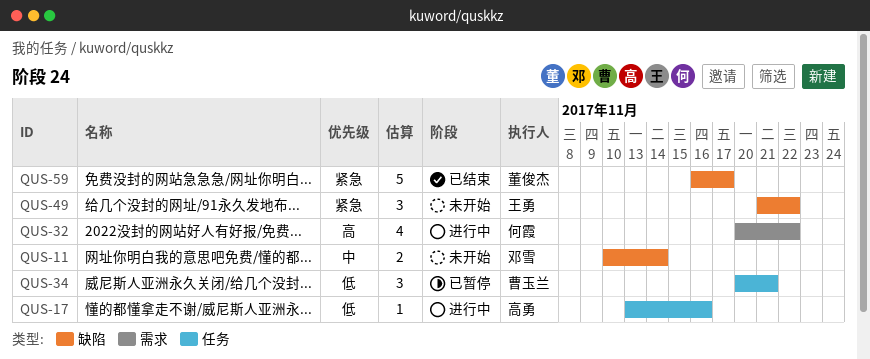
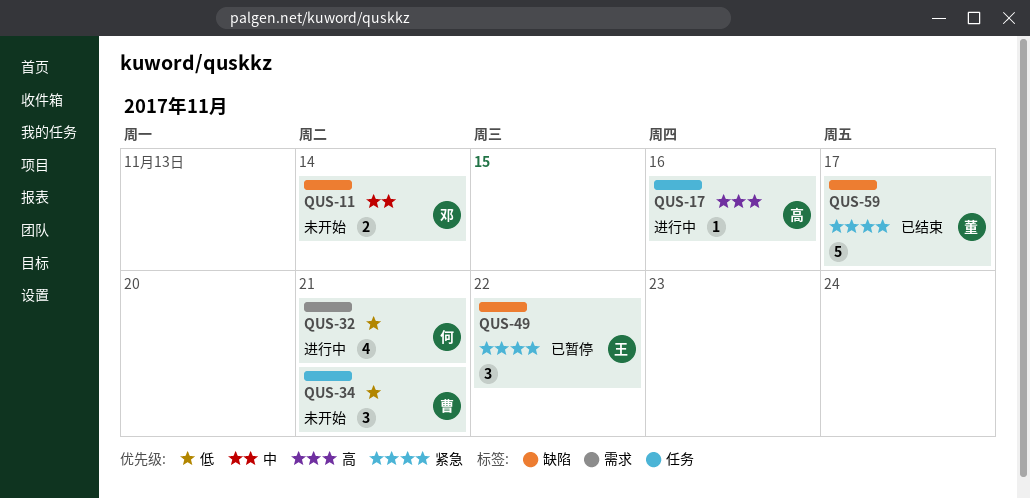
QUS-17, priority: 低 -> 高
QUS-32, priority: 高 -> 低
QUS-32, due: Nov 22 -> Nov 21
QUS-34, status: 已暂停 -> 未开始
QUS-49, status: 未开始 -> 已暂停

